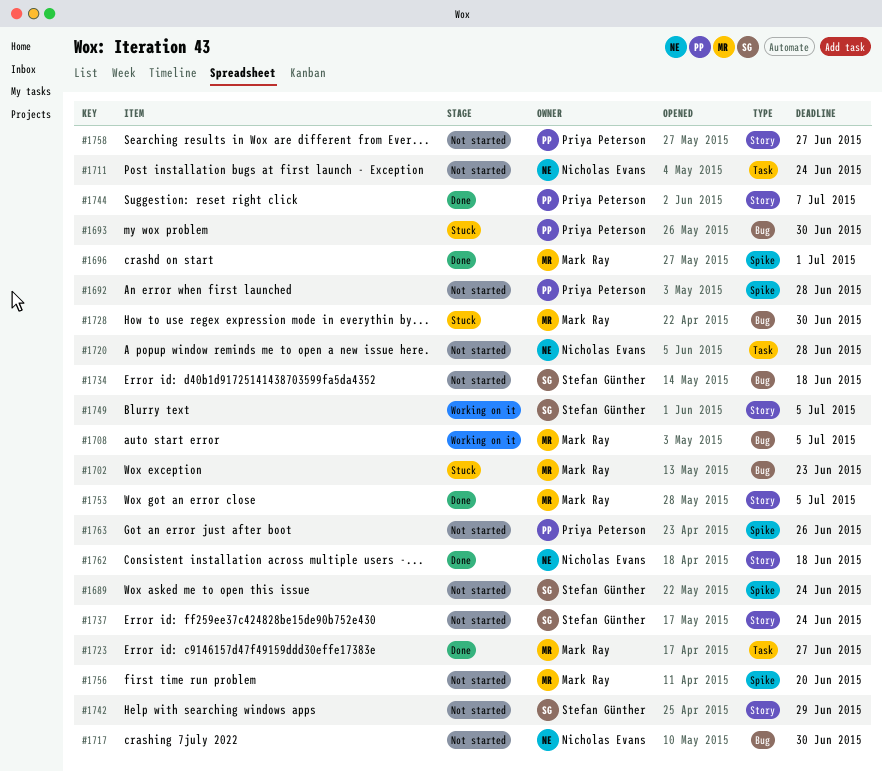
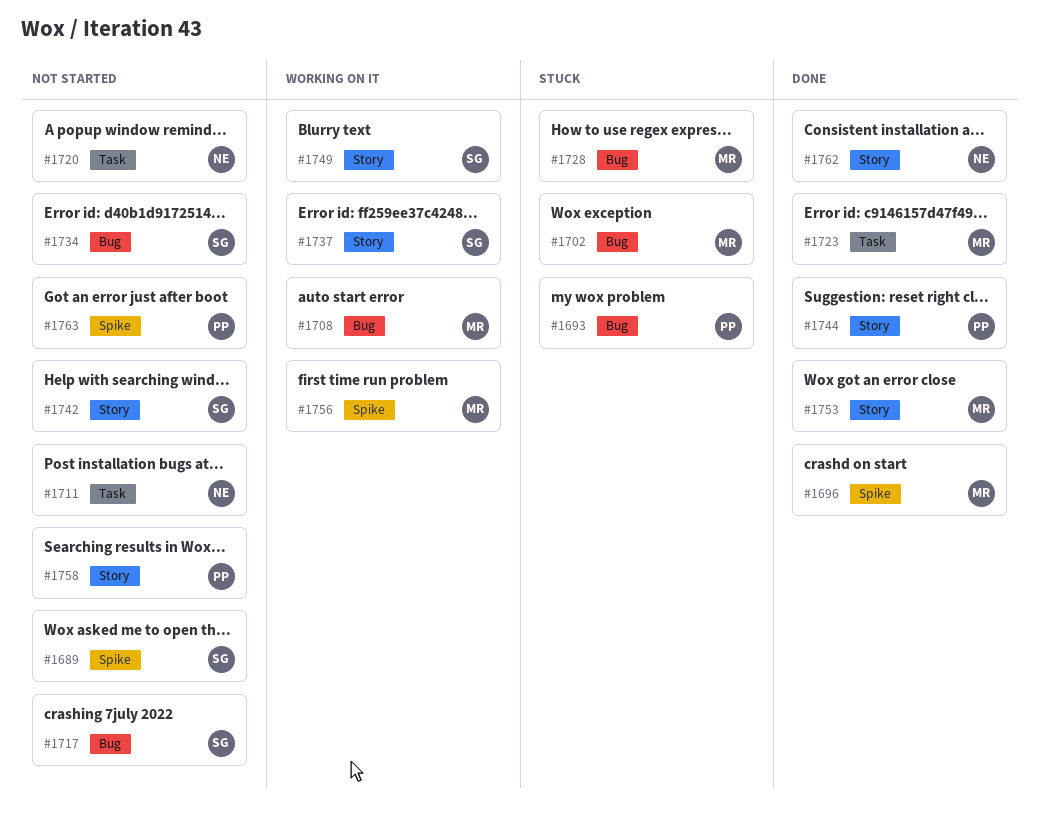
#1692: present -> none
#1717, owner: Nicholas Evans -> Stefan Günther
#1737, status: Not started -> Working on it
#1756, status: Not started -> Working on it

